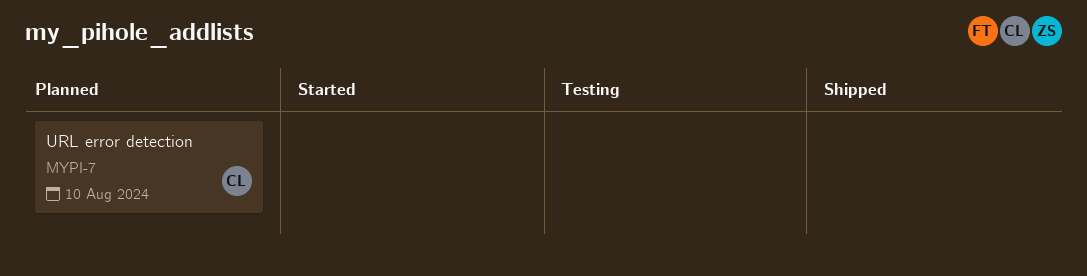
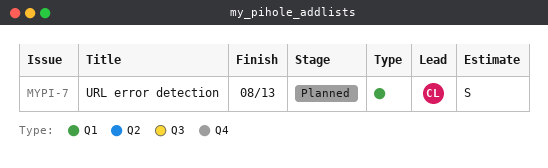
MYPI-7, due: Aug 10 -> Aug 13

